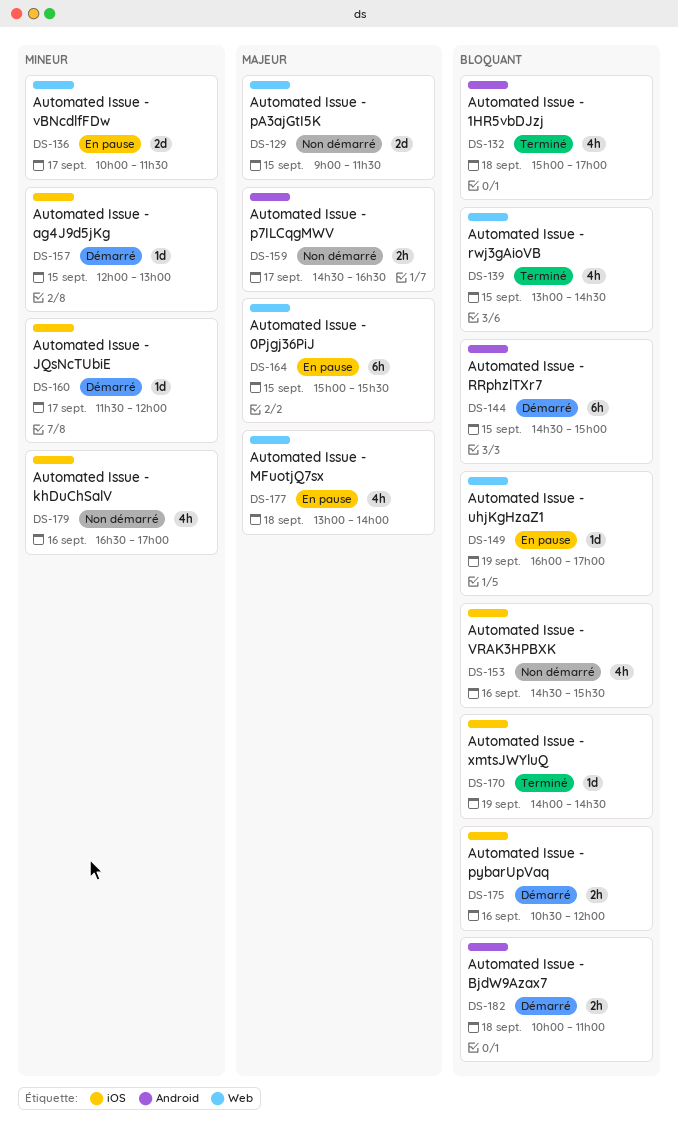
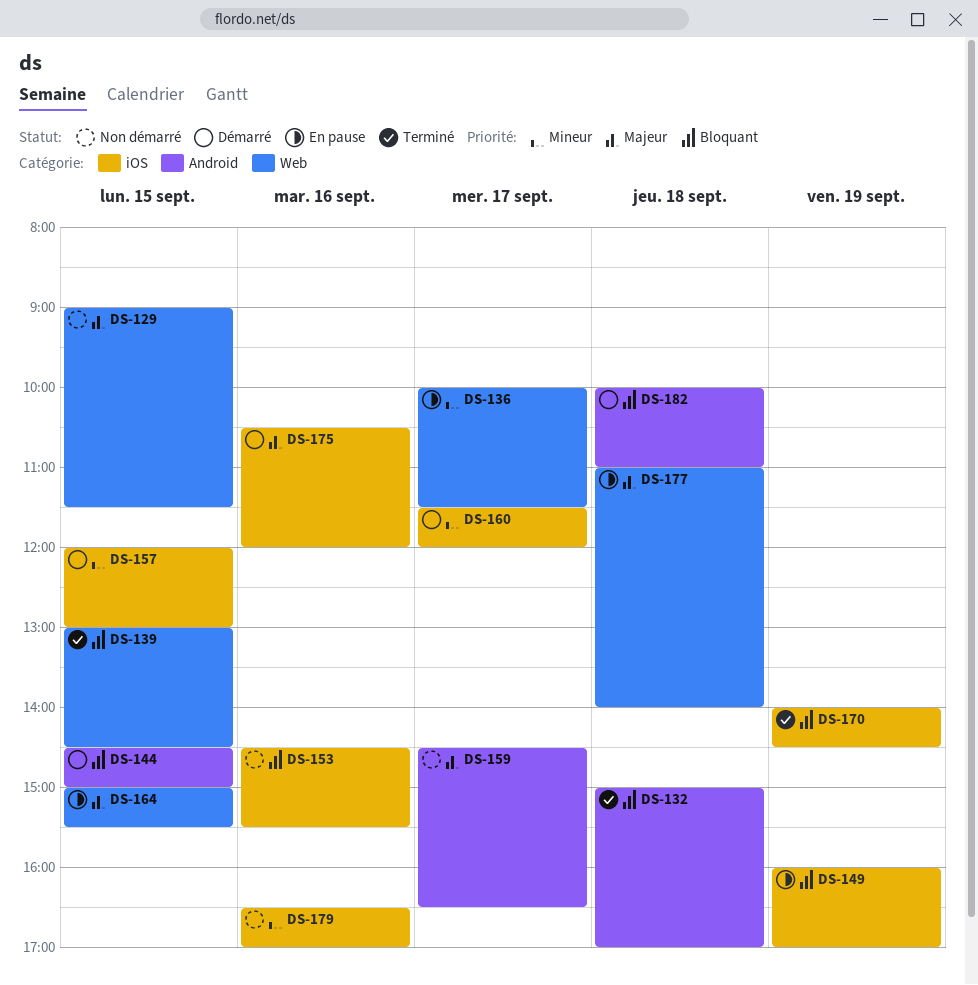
DS-149, label: Web -> iOS
DS-175, priority: Bloquant -> Majeur
DS-177, begins: 13:00 -> 11:00

